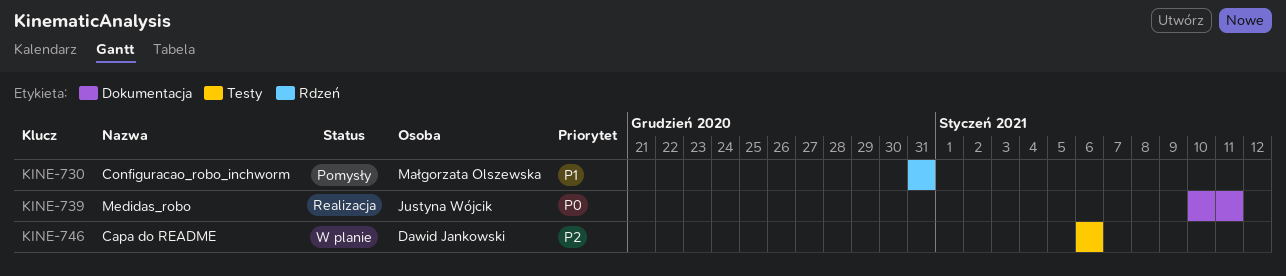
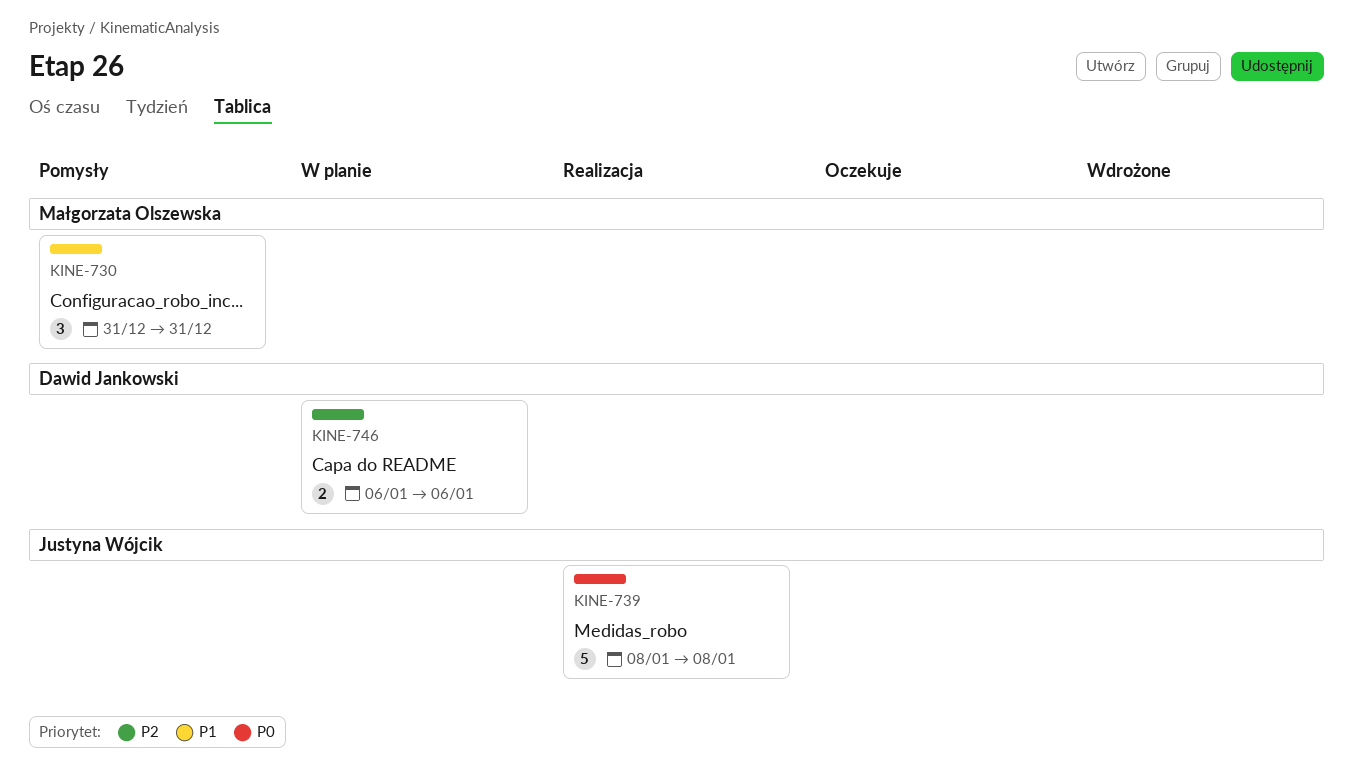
KINE-739, start: Jan 10 -> Jan 8
KINE-739, due: Jan 11 -> Jan 8

